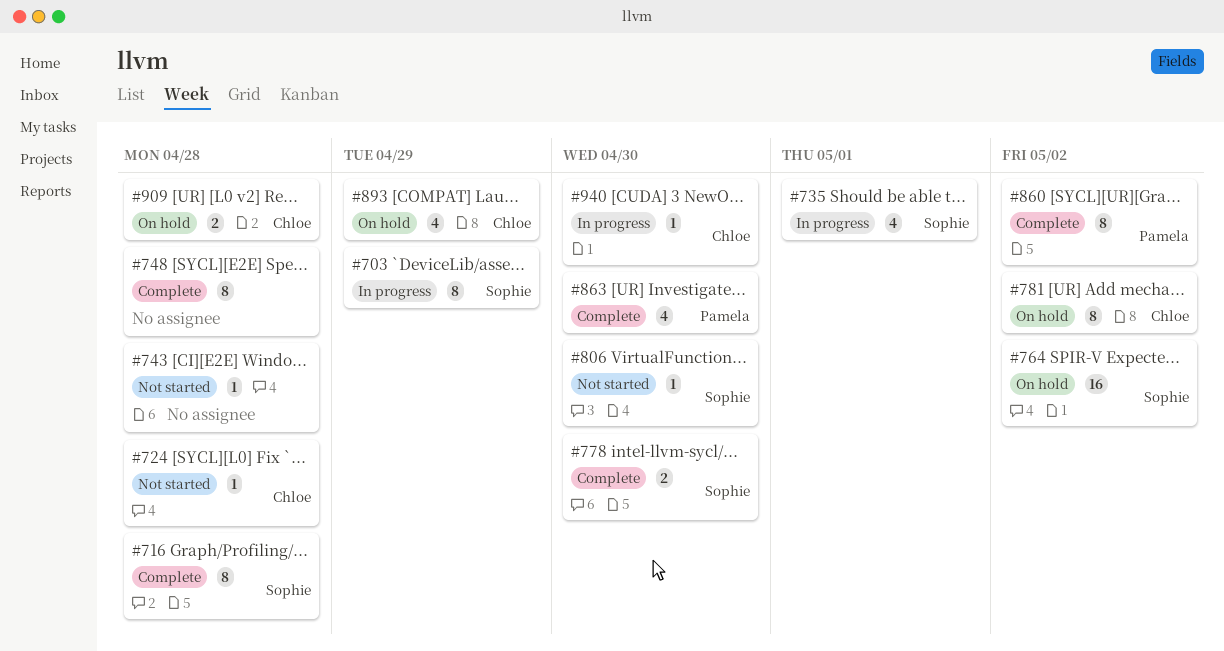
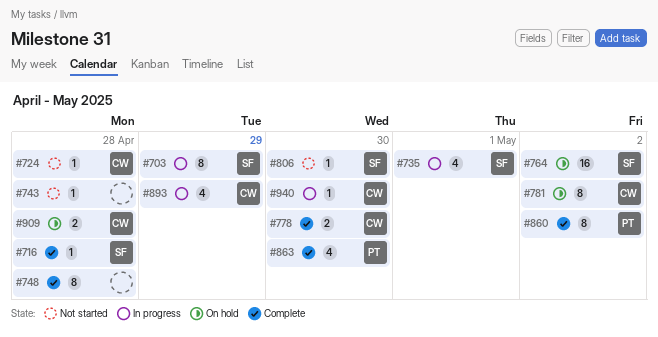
#716, estimate: 8 -> 1
#778, owner: Sophie -> Chloe
#893, status: On hold -> In progress

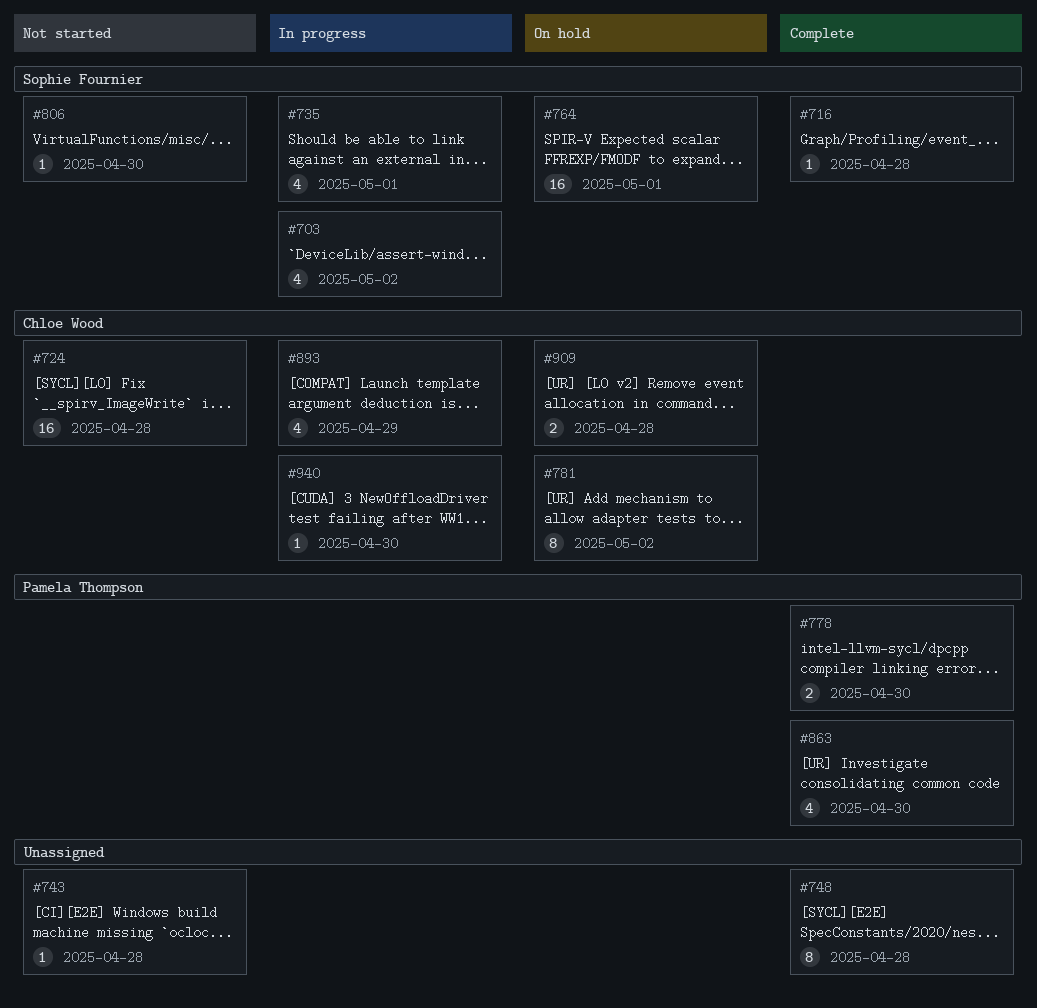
#703, estimate: 8 -> 4
#703, due: Apr 29 -> May 2
#724, estimate: 1 -> 16
#764, due: May 2 -> May 1
#778, owner: Chloe Wood -> Pamela Thompson
#860: present -> none

